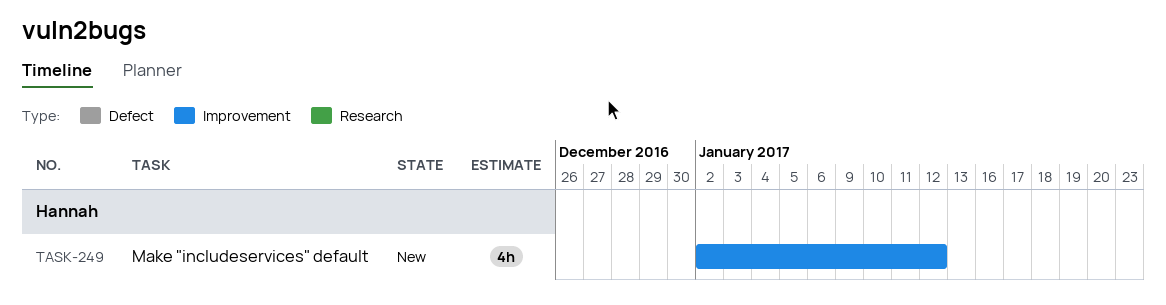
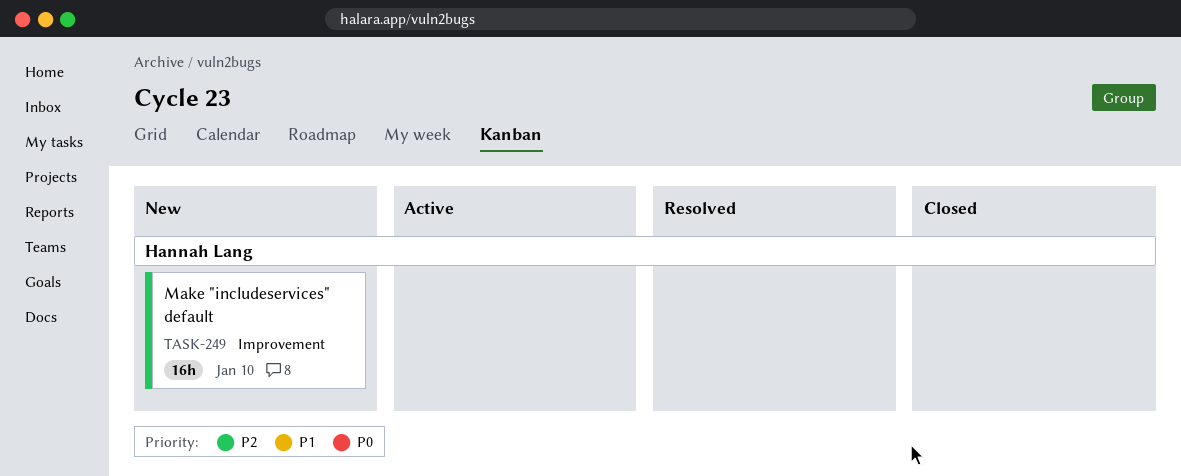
TASK-249, estimate: 4h -> 16h
TASK-249, due: Jan 12 -> Jan 10

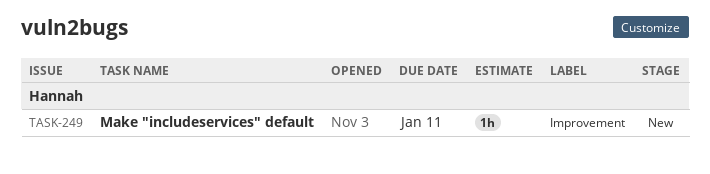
TASK-249, estimate: 16h -> 1h
TASK-249, due: Jan 10 -> Jan 11

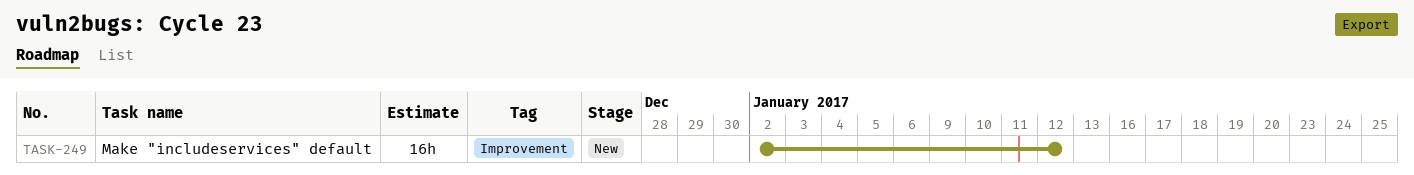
TASK-249, estimate: 1h -> 16h
TASK-249, due: Jan 11 -> Jan 12

